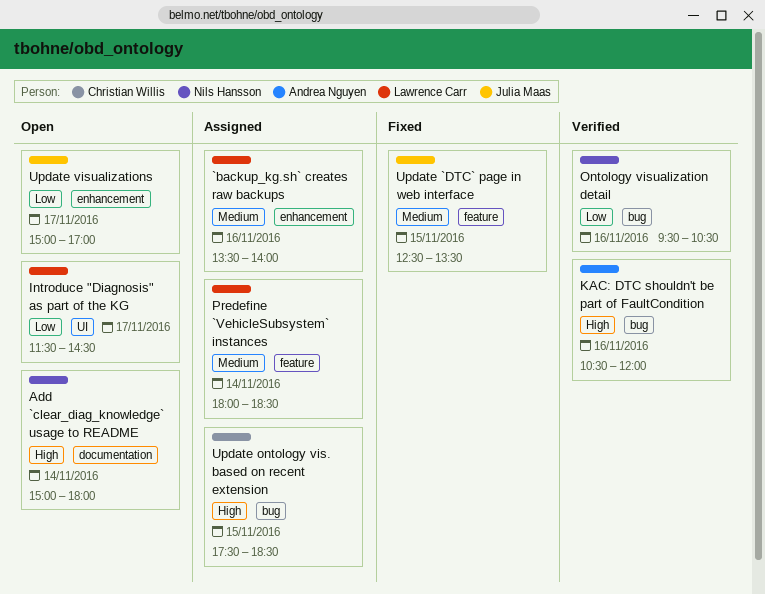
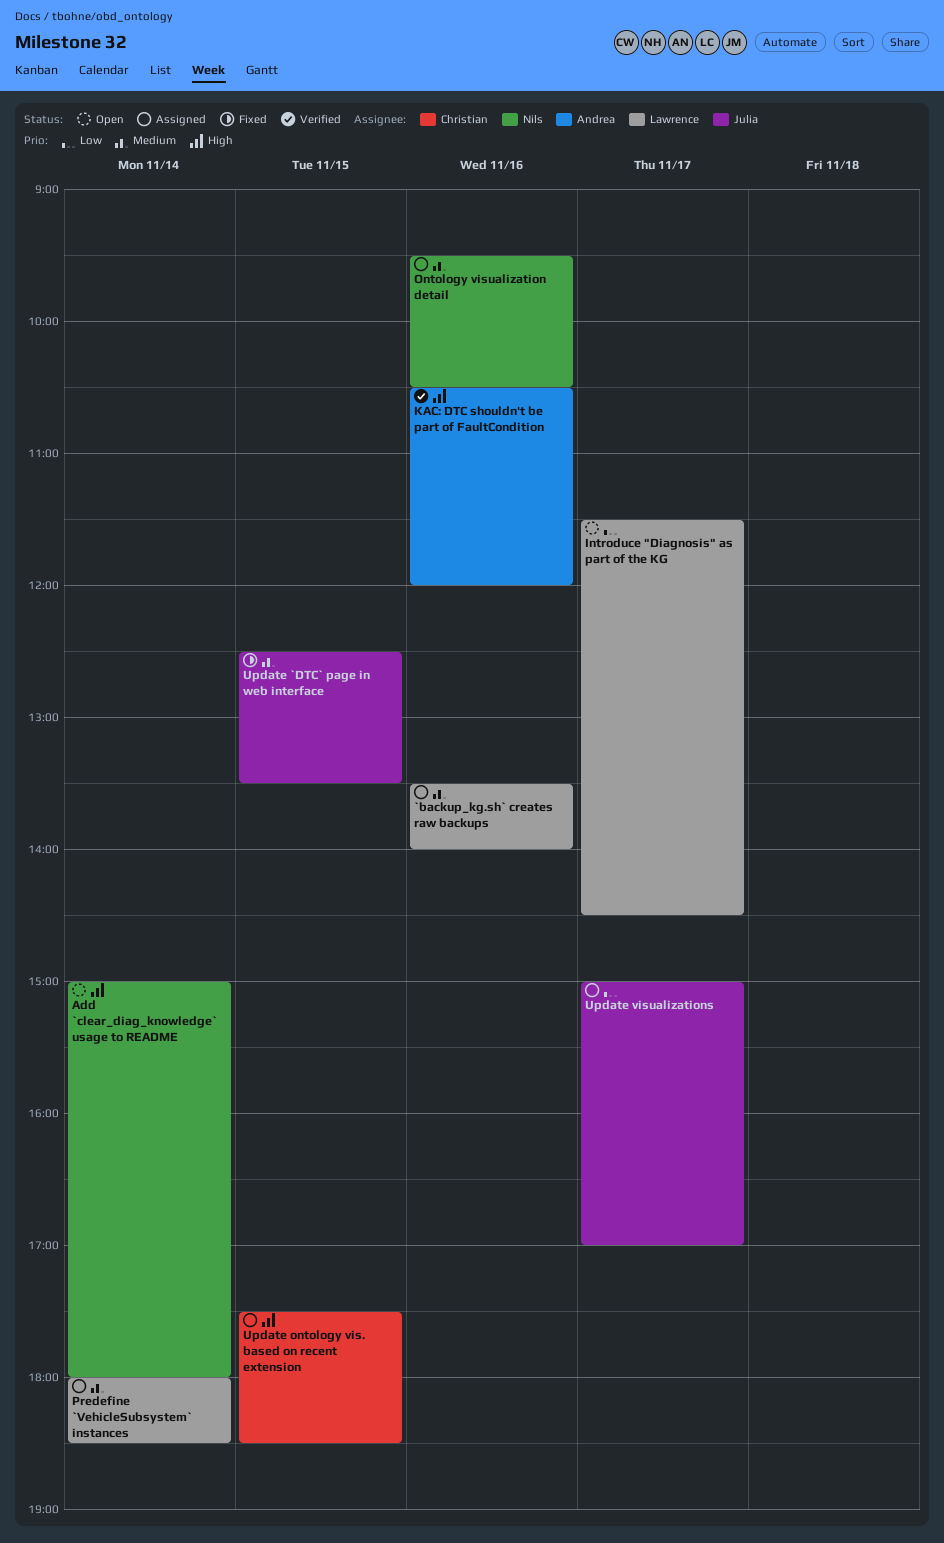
Ontology visualization detail, status: Verified -> Assigned
Ontology visualization detail, priority: Low -> Medium
Update visualizations, status: Open -> Assigned

